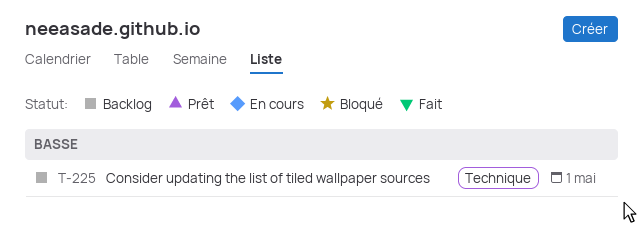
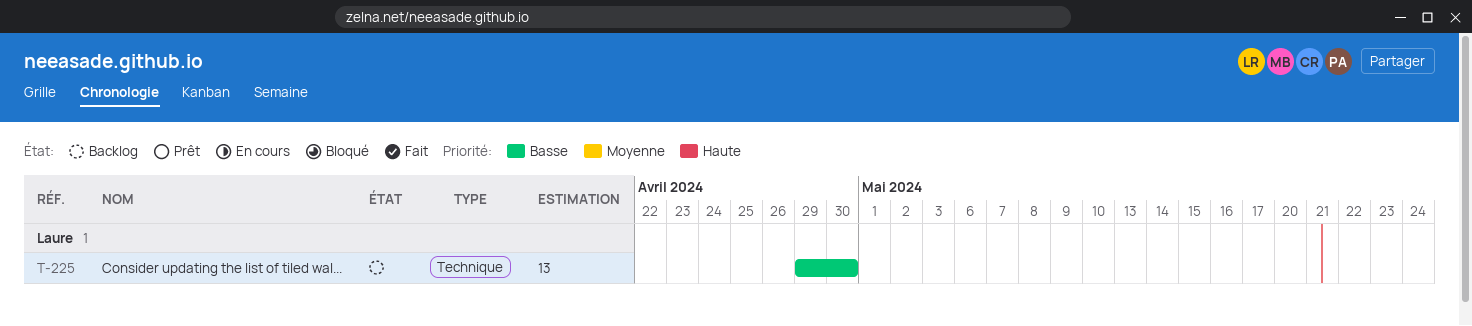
T-225, due: May 1 -> Apr 30

